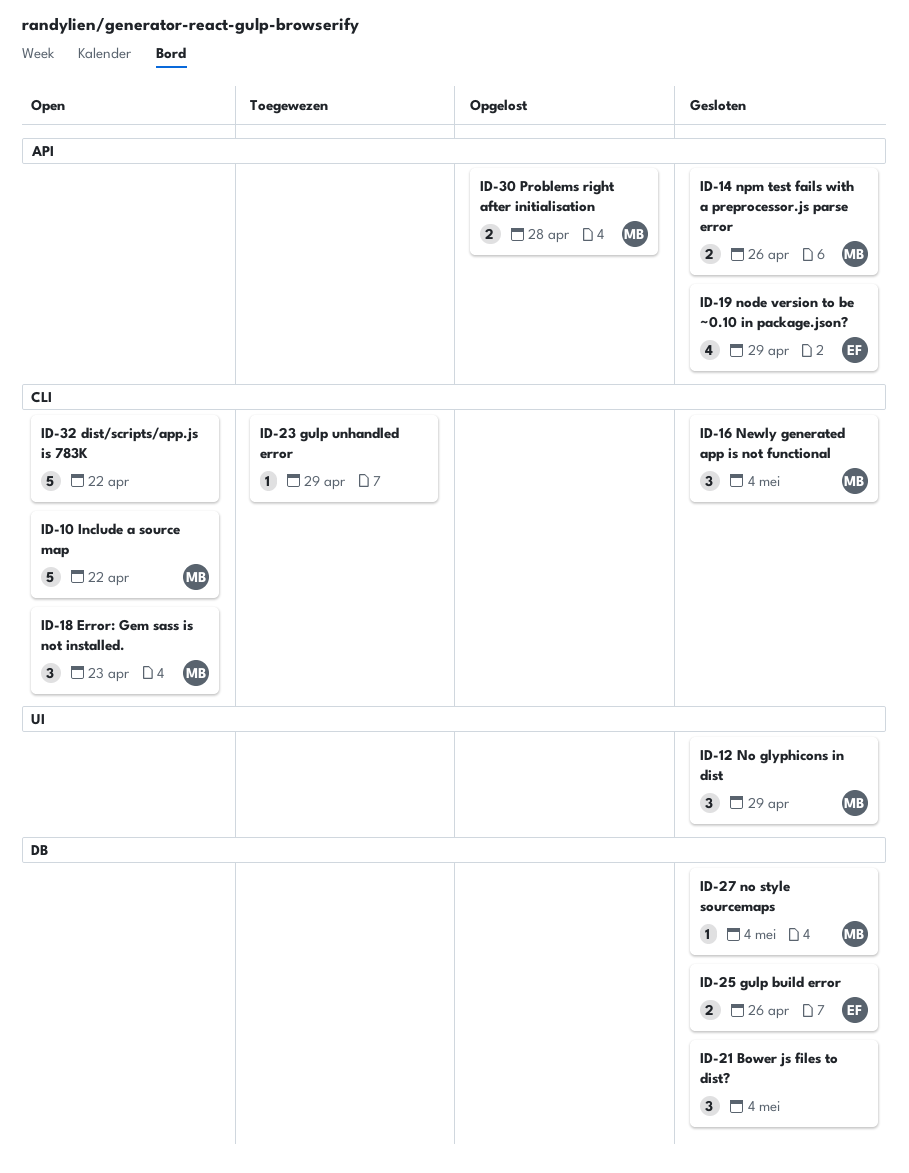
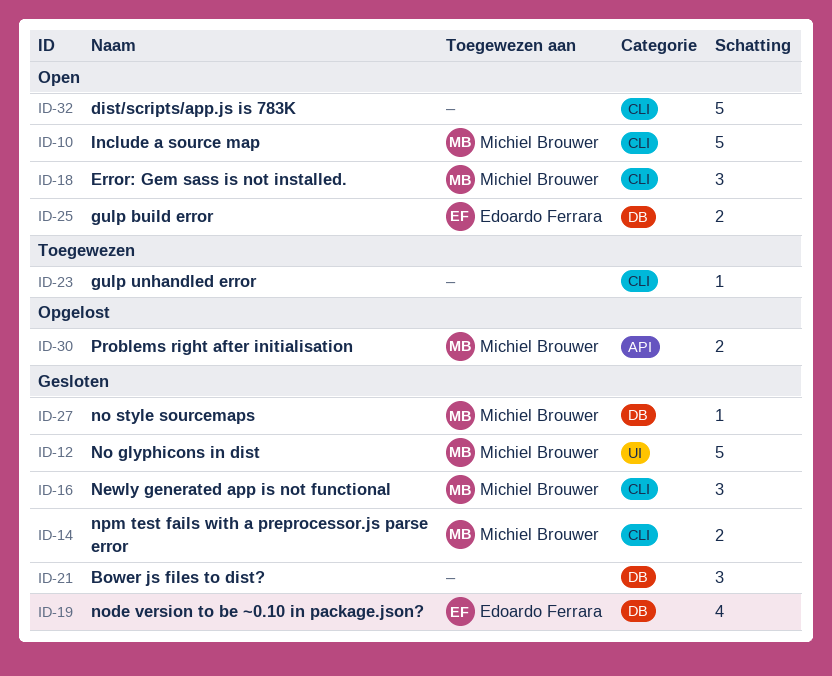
ID-12, estimate: 3 -> 5
ID-14, label: API -> CLI
ID-19, label: API -> DB
ID-25, status: Gesloten -> Open

